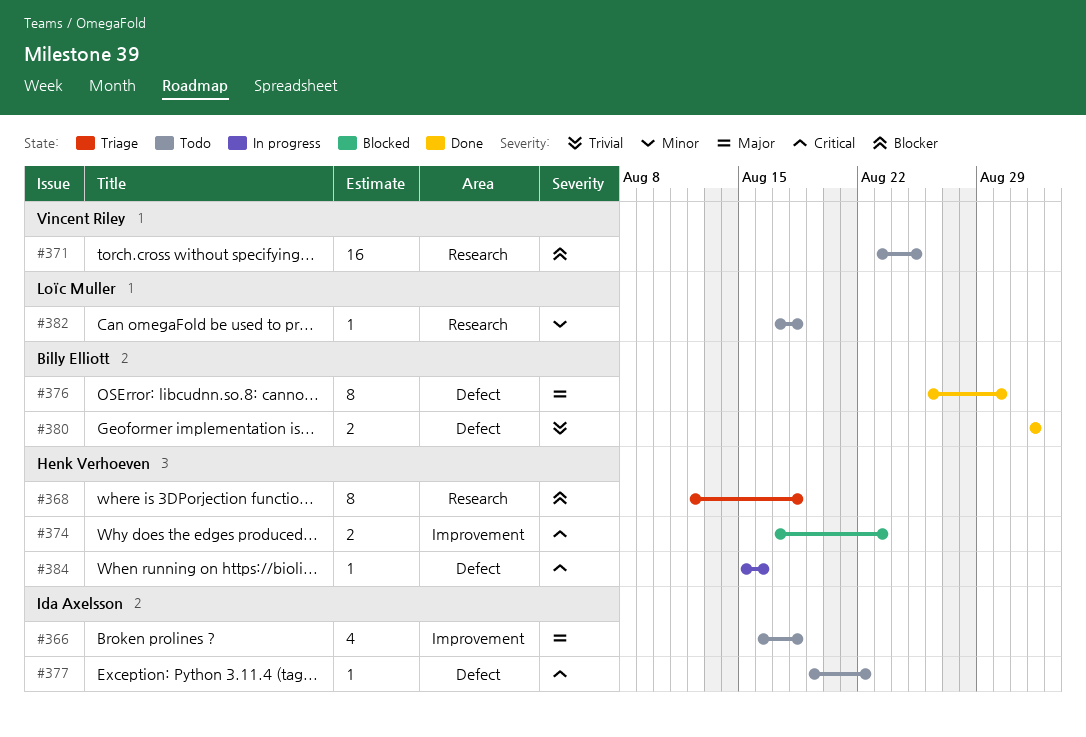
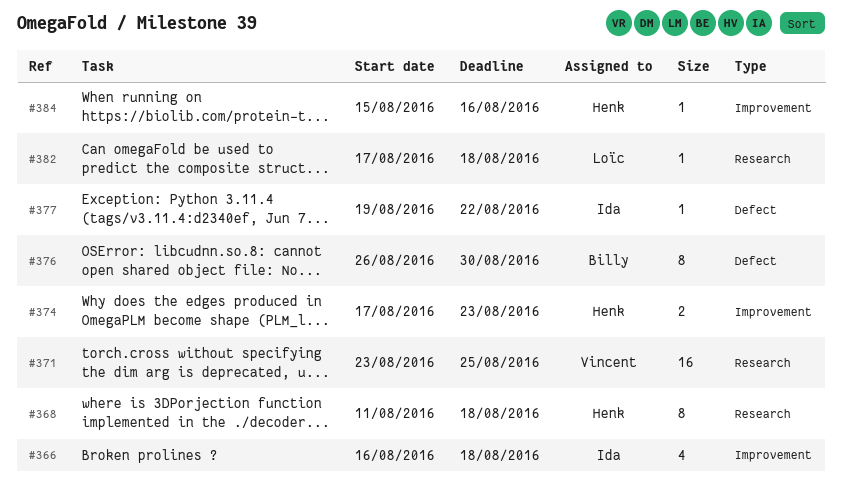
#368, start: Aug 12 -> Aug 11
#380: present -> none
#384, label: Defect -> Improvement

